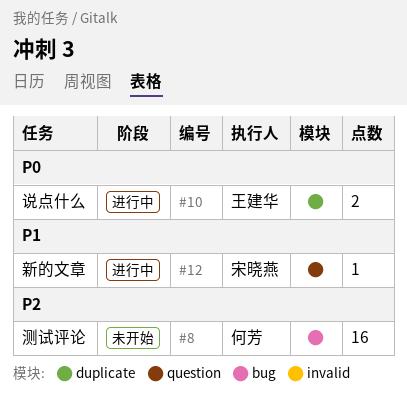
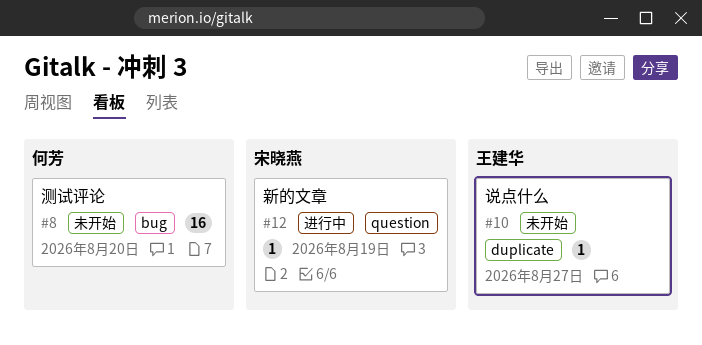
#10, status: 进行中 -> 未开始
#10, estimate: 2 -> 1

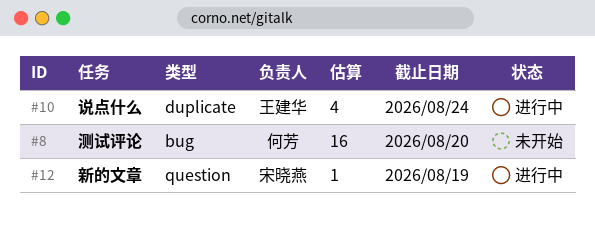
#10, status: 未开始 -> 进行中
#10, estimate: 1 -> 4
#10, due: Aug 27 -> Aug 24

